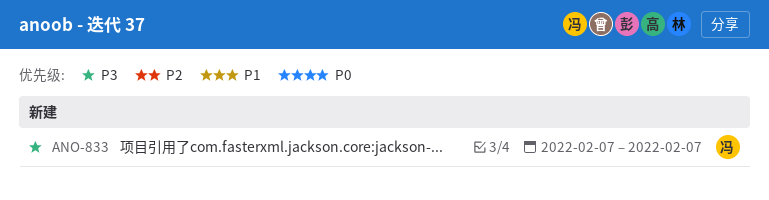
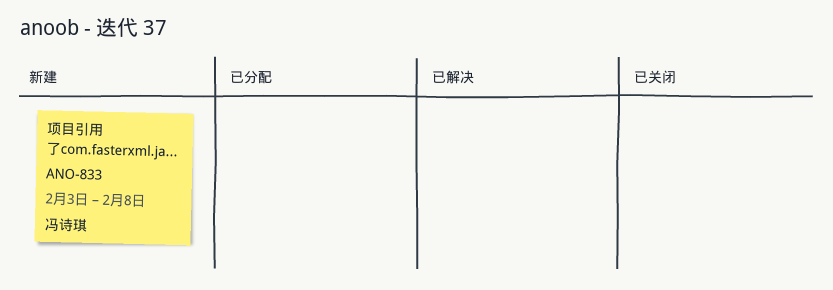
ANO-833, start: Feb 7 -> Feb 3
ANO-833, due: Feb 7 -> Feb 8

